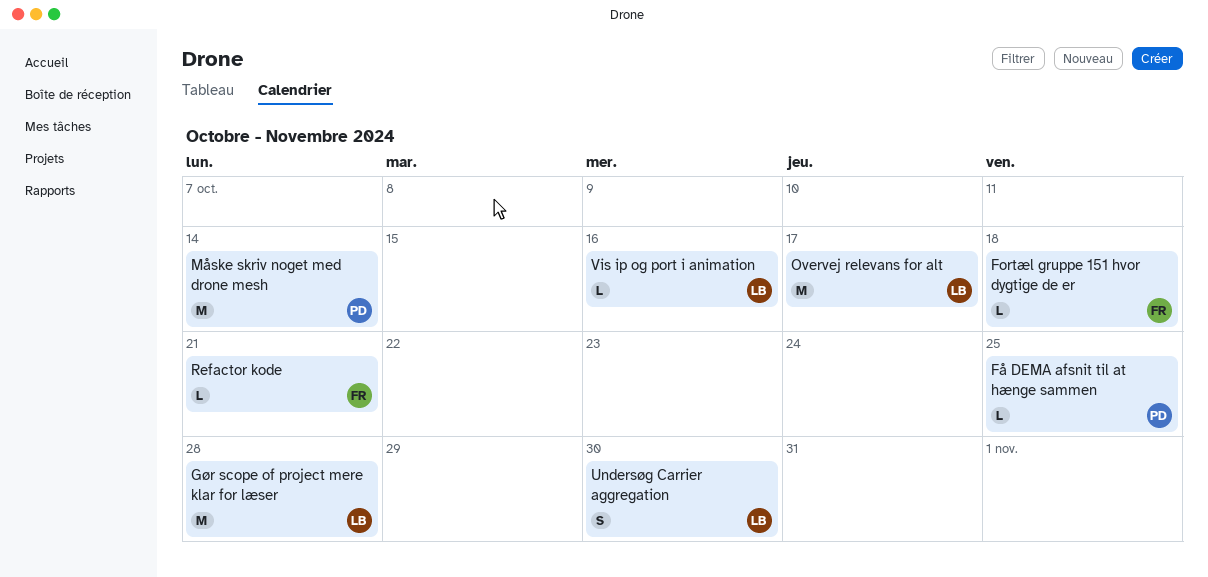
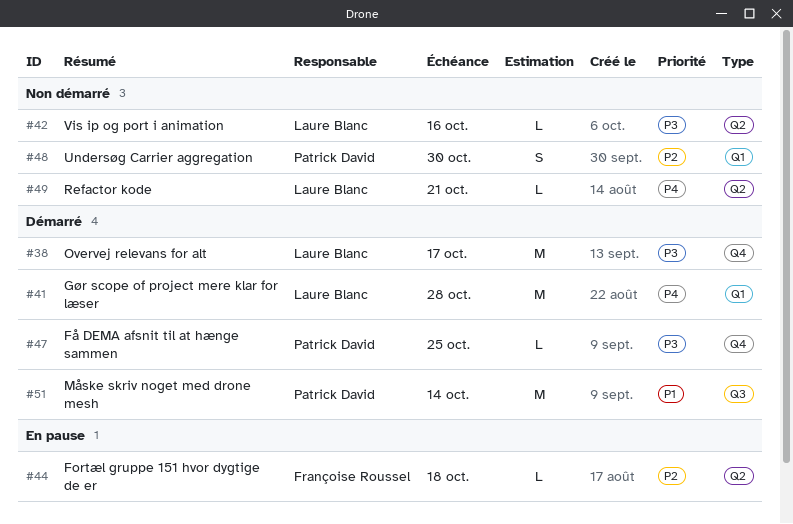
Refactor kode, owner: Françoise Roussel -> Laure Blanc
Undersøg Carrier aggregation, owner: Laure Blanc -> Patrick David

